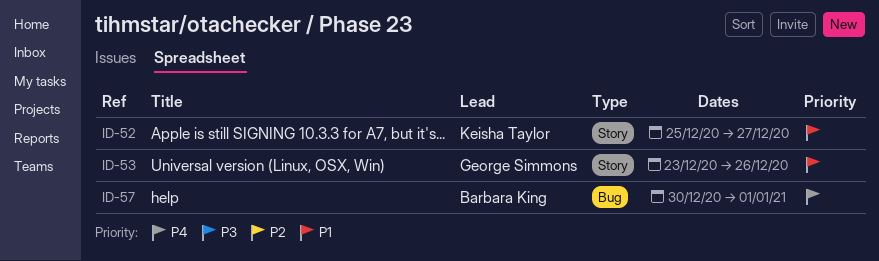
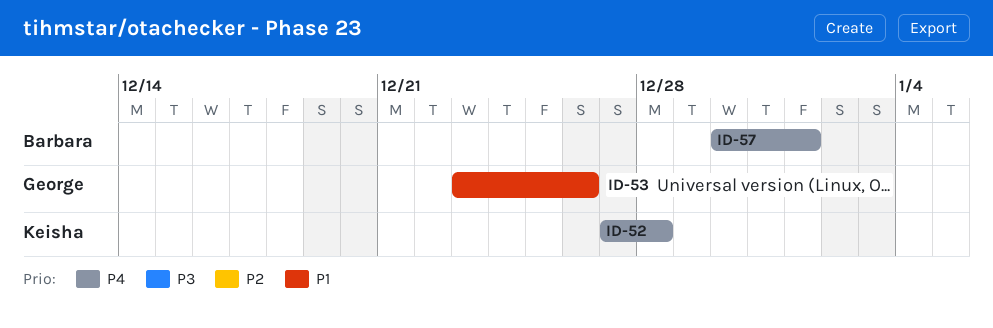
ID-52, priority: P1 -> P4
ID-52, start: Dec 25 -> Dec 27
ID-52, due: Dec 27 -> Dec 28

